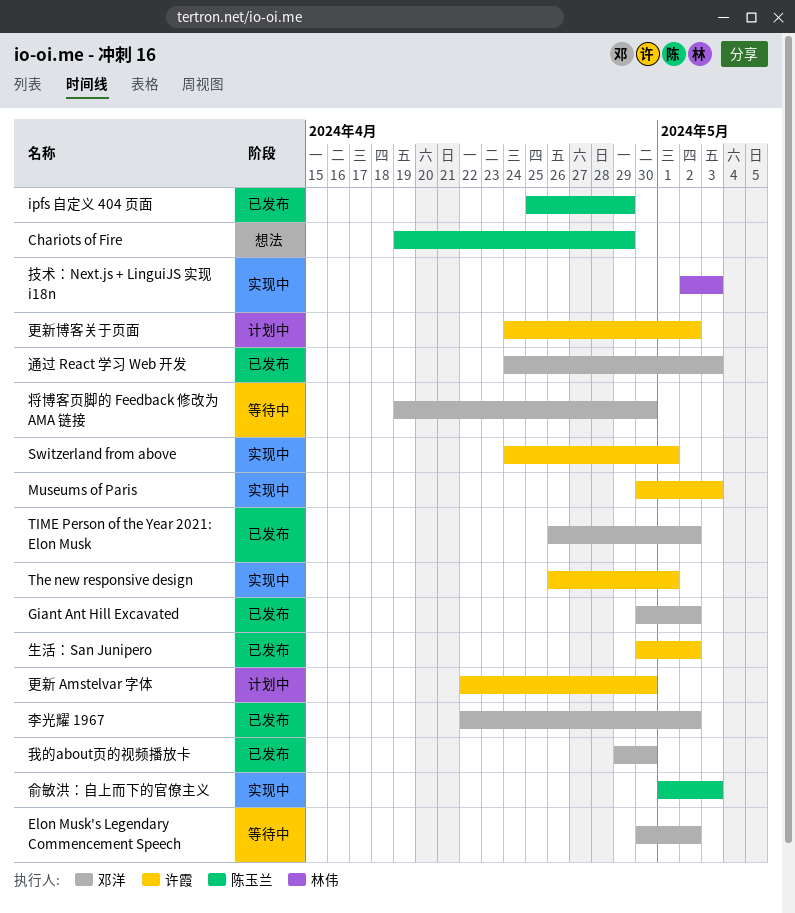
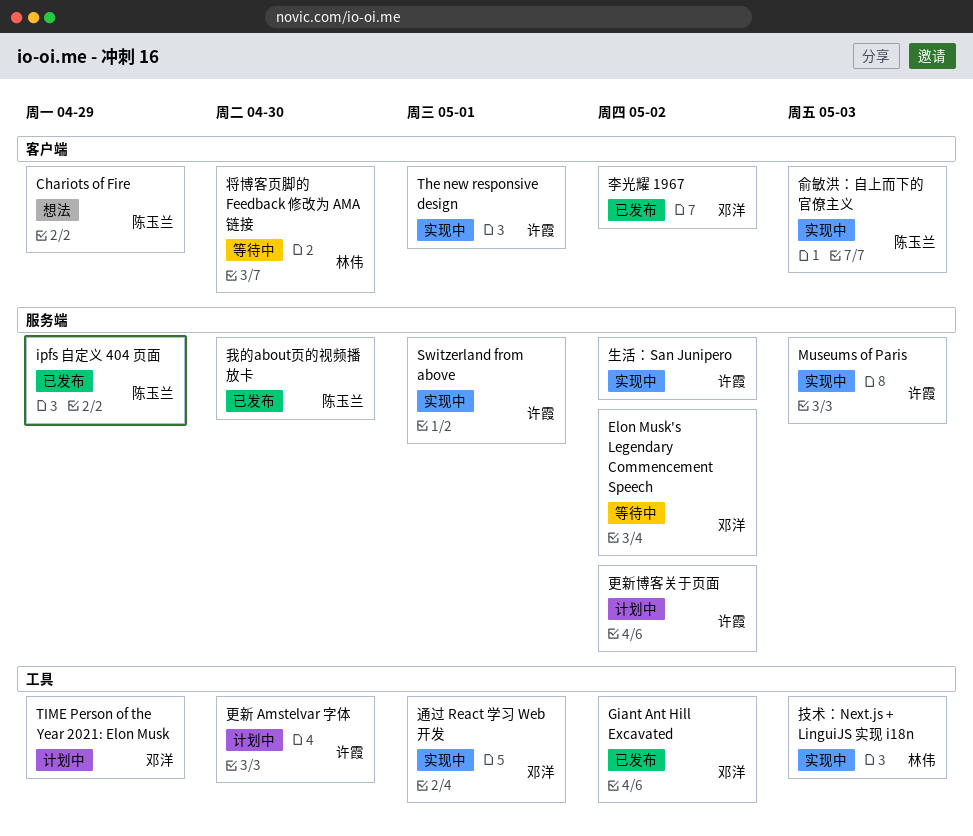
TIME Person of the Year 2021: Elon Musk, status: 已发布 -> 计划中
TIME Person of the Year 2021: Elon Musk, due: May 2 -> Apr 29
将博客页脚的 Feedback 修改为 AMA 链接, owner: 邓洋 -> 林伟
我的about页的视频播放卡, owner: 邓洋 -> 陈玉兰
生活：San Junipero, status: 已发布 -> 实现中
通过 React 学习 Web 开发, status: 已发布 -> 实现中
通过 React 学习 Web 开发, due: May 3 -> May 1

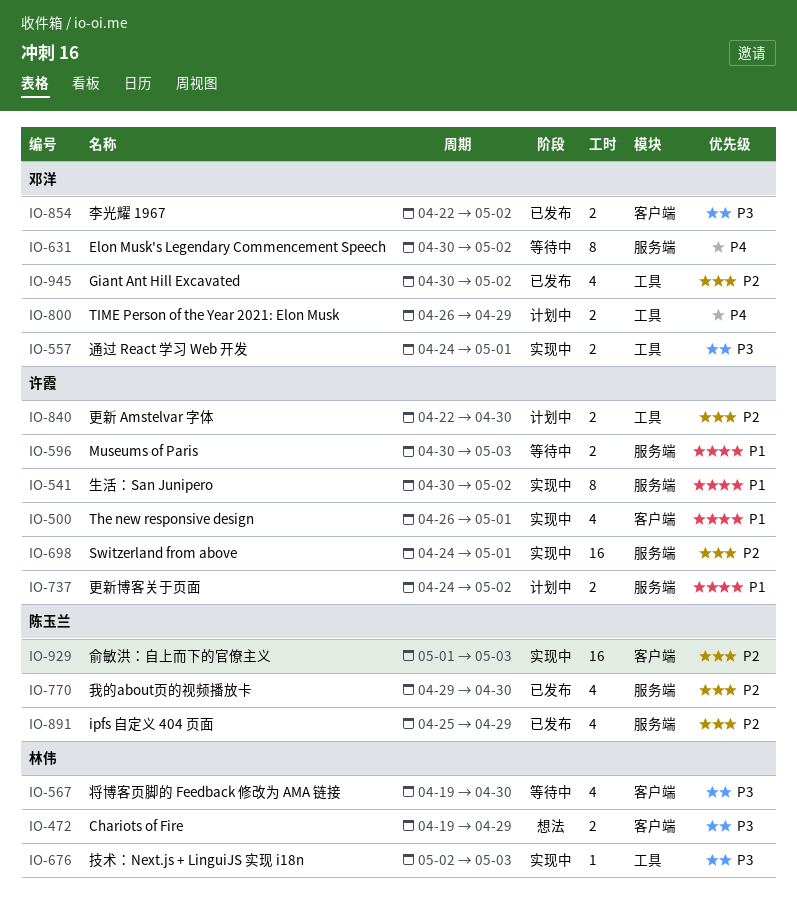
Chariots of Fire, owner: 陈玉兰 -> 林伟
Museums of Paris, status: 实现中 -> 等待中

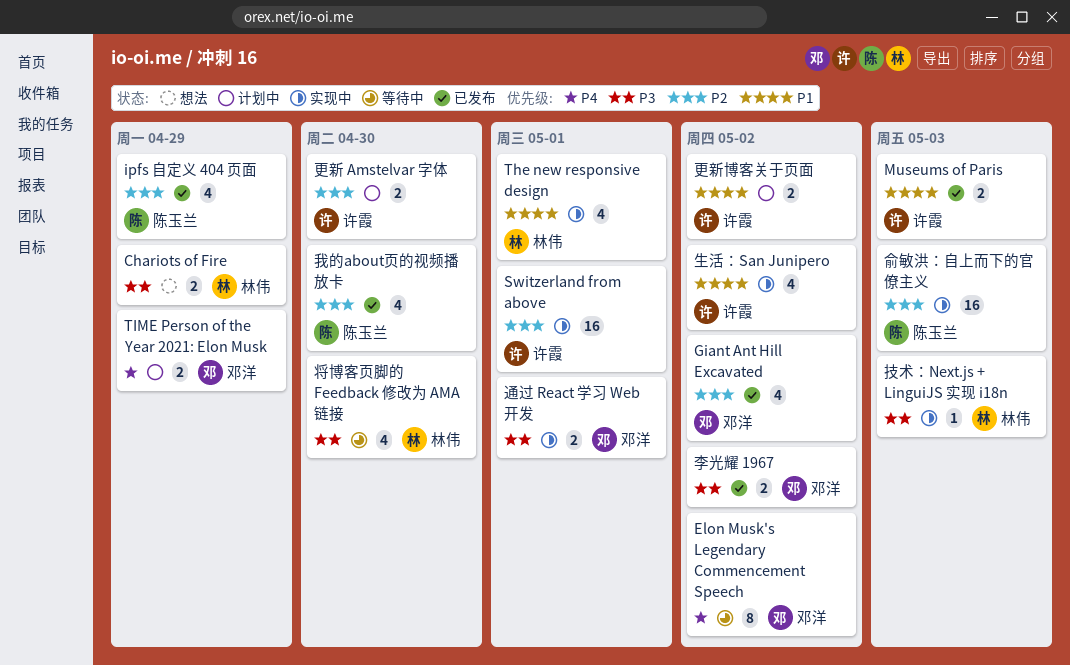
Museums of Paris, status: 等待中 -> 已发布
The new responsive design, owner: 许霞 -> 林伟
生活：San Junipero, estimate: 8 -> 4

